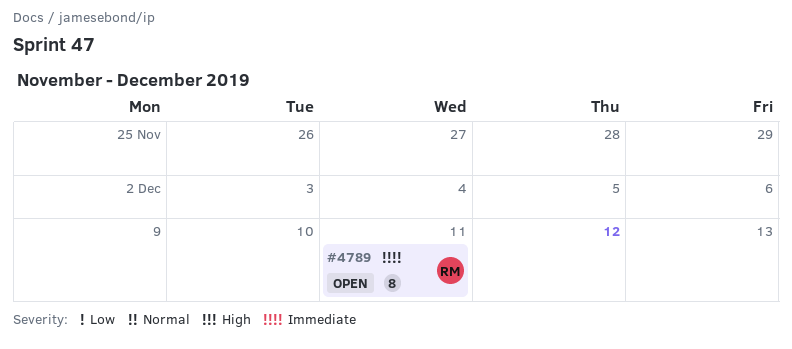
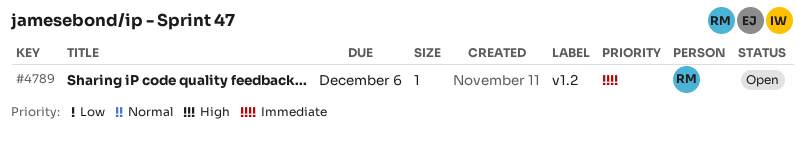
#4789, estimate: 8 -> 1
#4789, due: Dec 11 -> Dec 6

